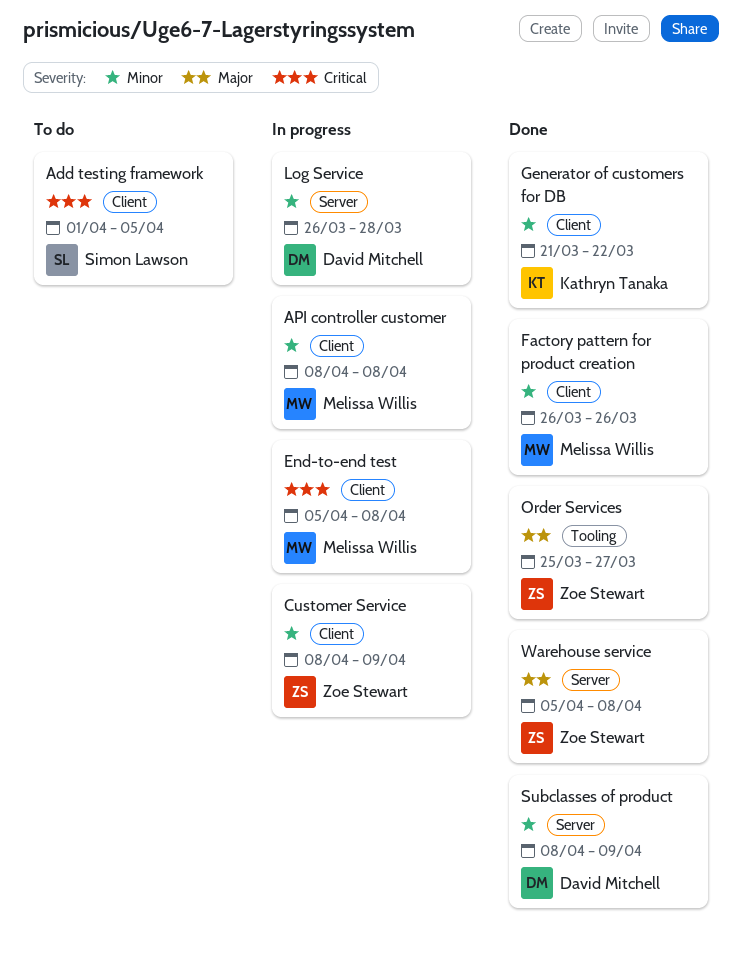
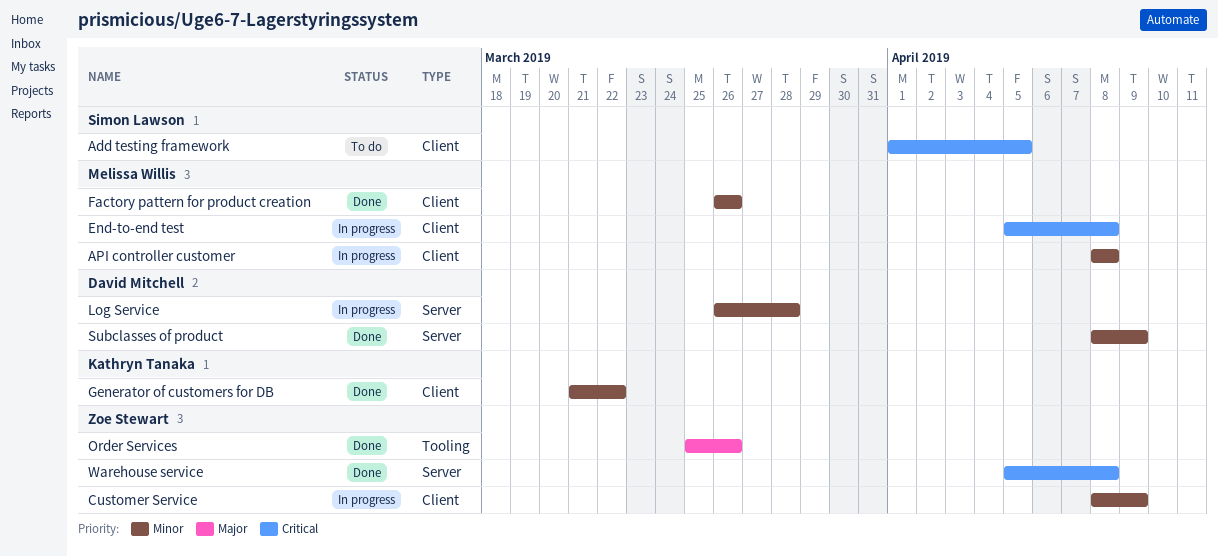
Order Services, due: Mar 27 -> Mar 26
Warehouse service, priority: Major -> Critical

